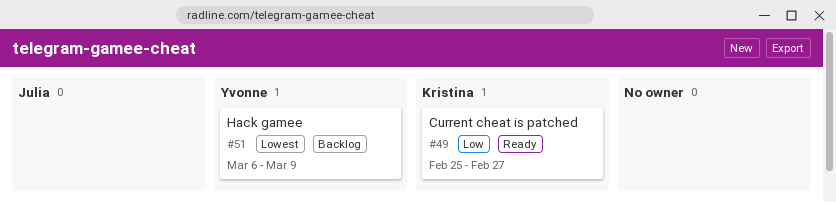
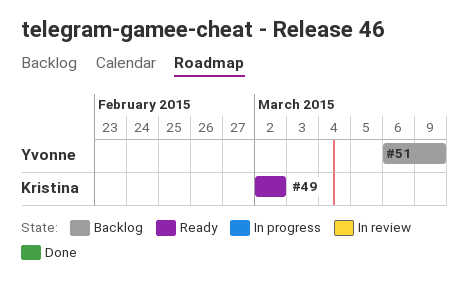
#49, start: Feb 25 -> Mar 2
#49, due: Feb 27 -> Mar 2

